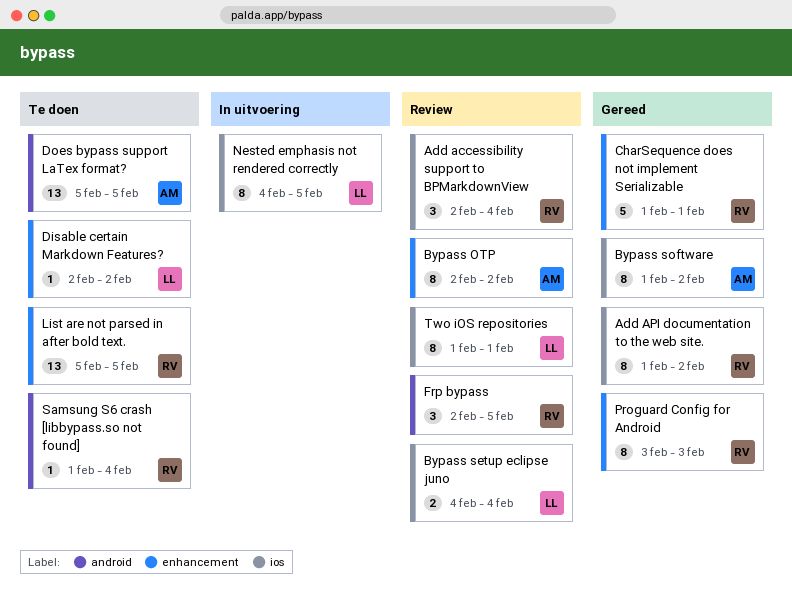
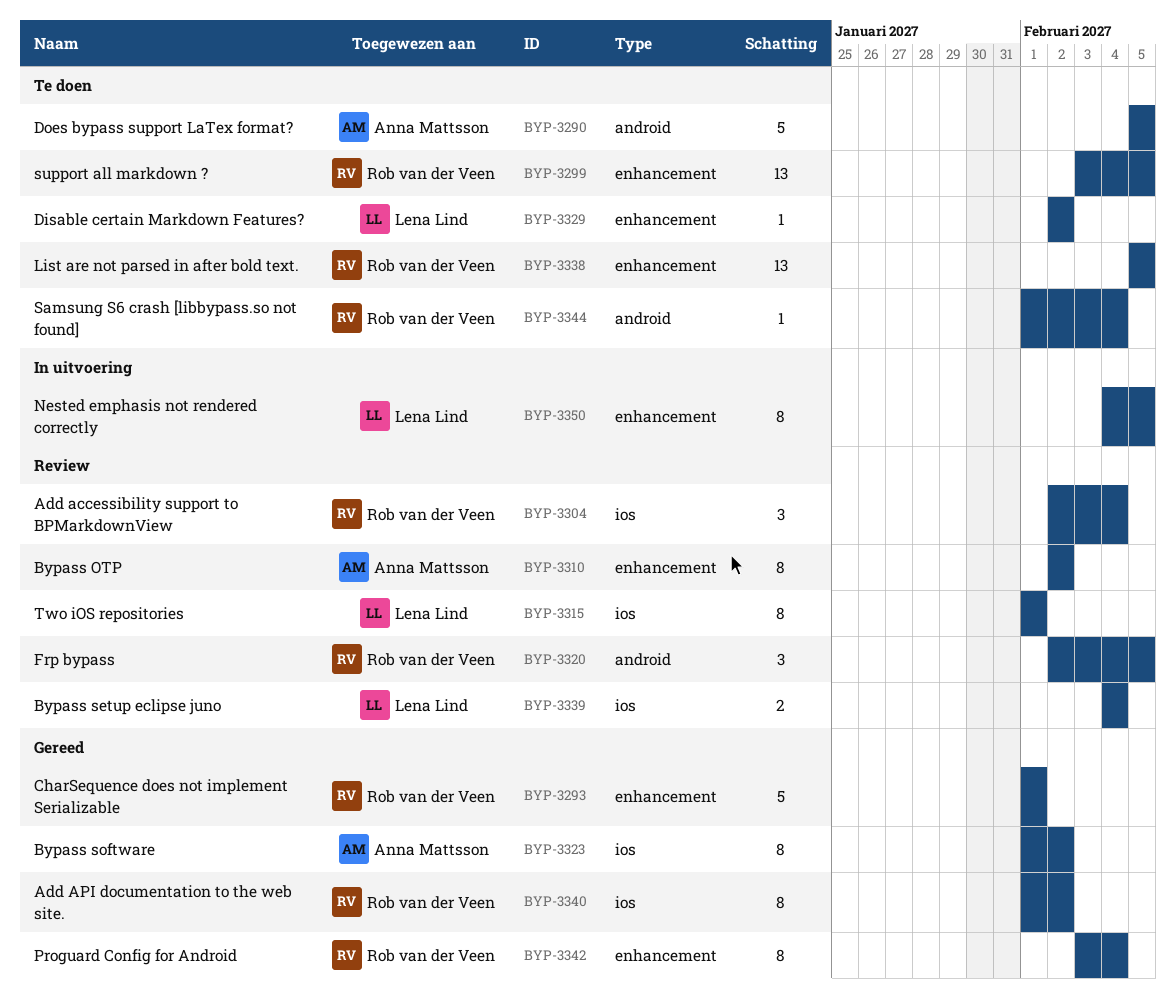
Does bypass support LaTex format?, estimate: 13 -> 5
Nested emphasis not rendered correctly, label: ios -> enhancement
Proguard Config for Android, due: Feb 3 -> Feb 4
support all markdown ?: none -> present

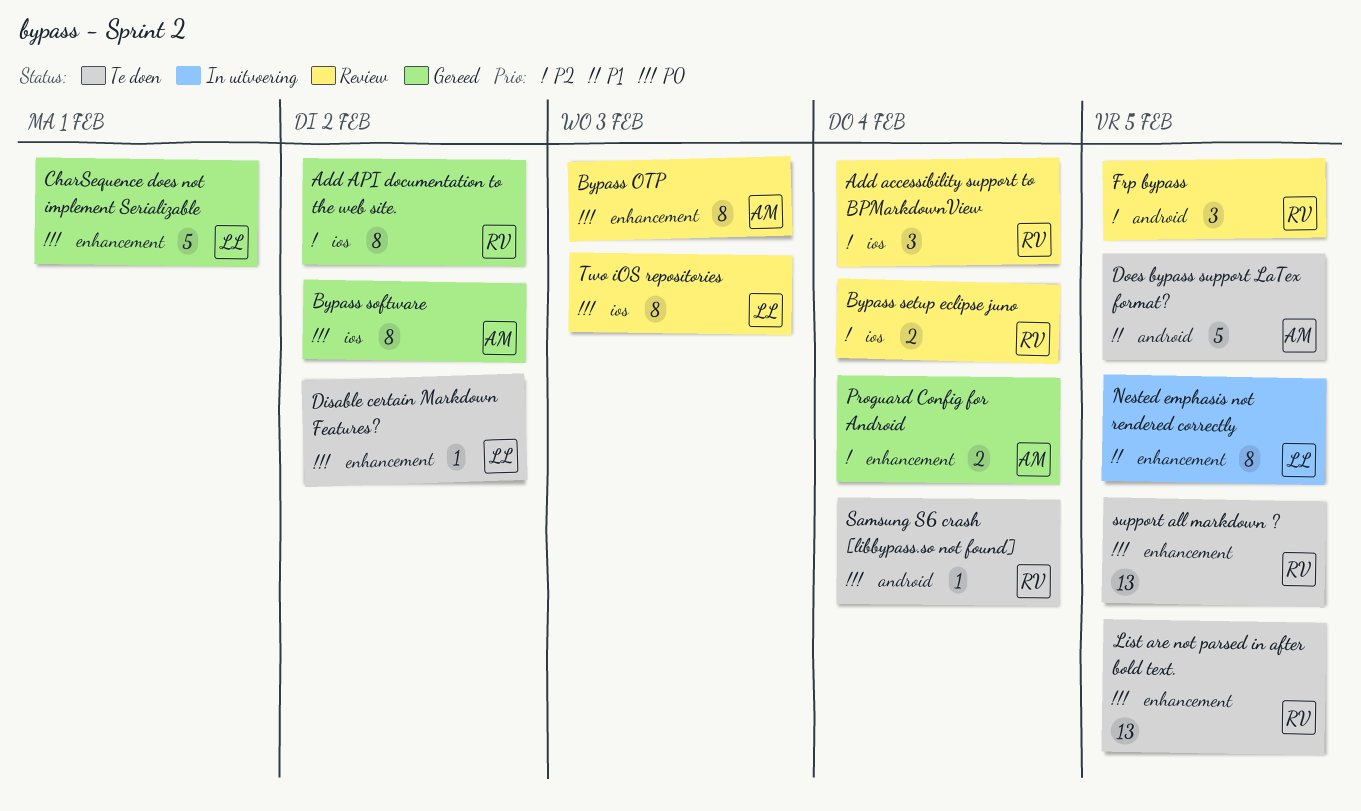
Bypass OTP, due: Feb 2 -> Feb 3
Bypass setup eclipse juno, owner: Lena Lind -> Rob van der Veen
CharSequence does not implement Serializable, owner: Rob van der Veen -> Lena Lind
Proguard Config for Android, owner: Rob van der Veen -> Anna Mattsson
Proguard Config for Android, estimate: 8 -> 2
Two iOS repositories, due: Feb 1 -> Feb 3

